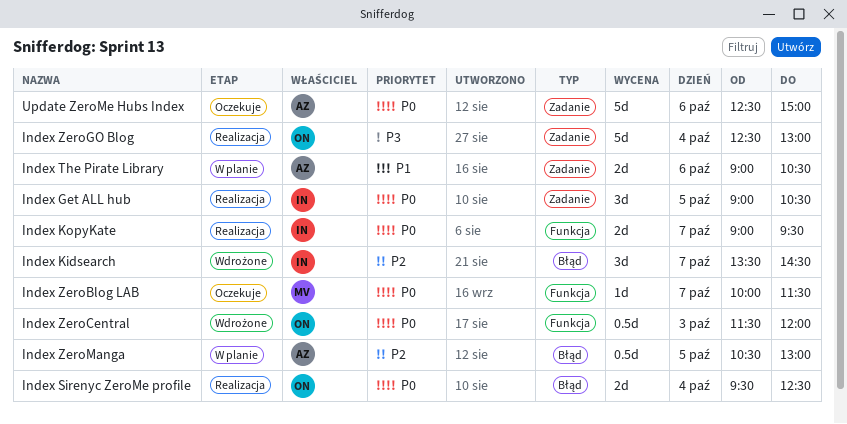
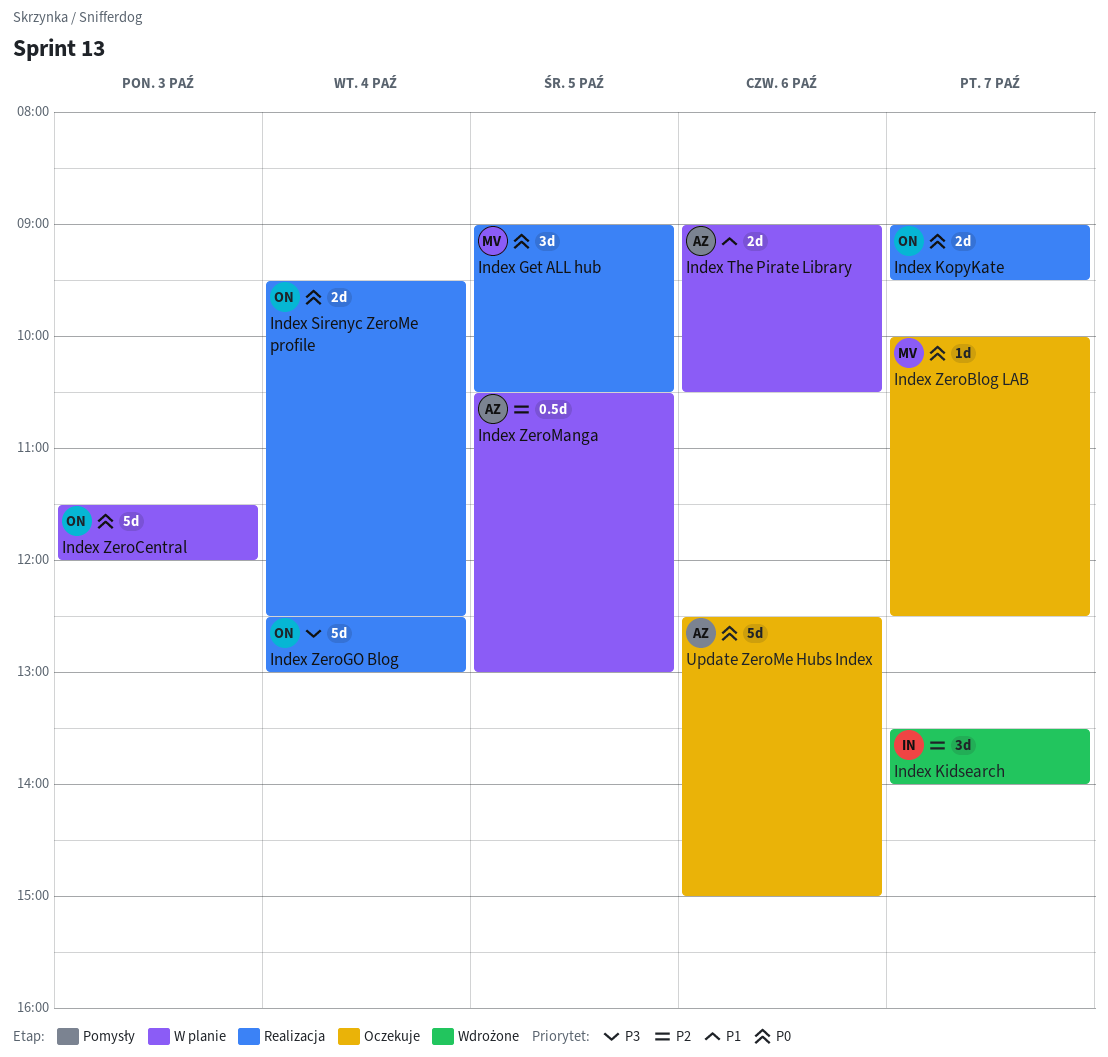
Index Get ALL hub, owner: IN -> MV
Index Kidsearch, ends: 14:30 -> 14:00
Index KopyKate, owner: IN -> ON
Index ZeroBlog LAB, ends: 11:30 -> 12:30
Index ZeroCentral, status: Wdrożone -> W planie
Index ZeroCentral, estimate: 0.5d -> 5d

